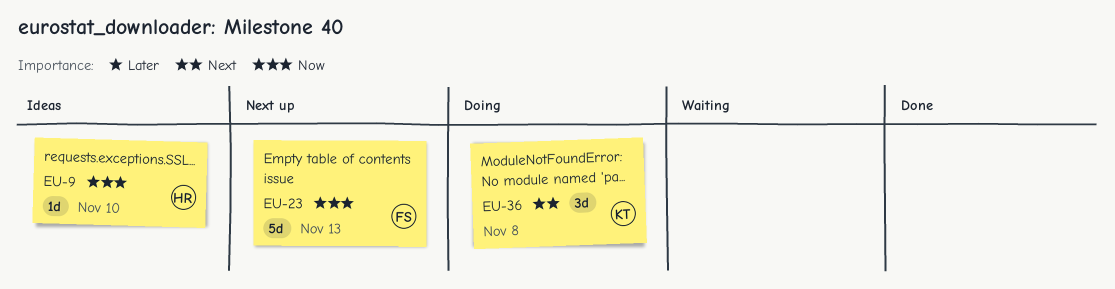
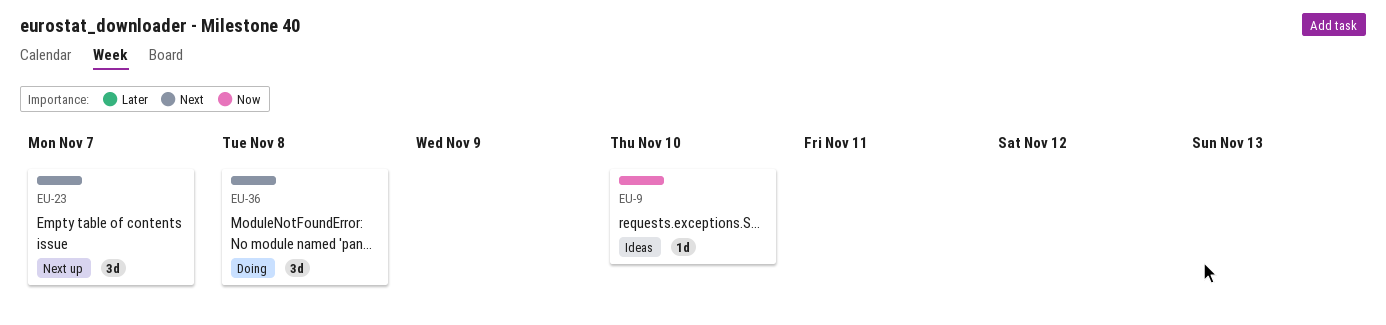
EU-23, priority: Now -> Next
EU-23, estimate: 5d -> 3d
EU-23, due: Nov 13 -> Nov 7

